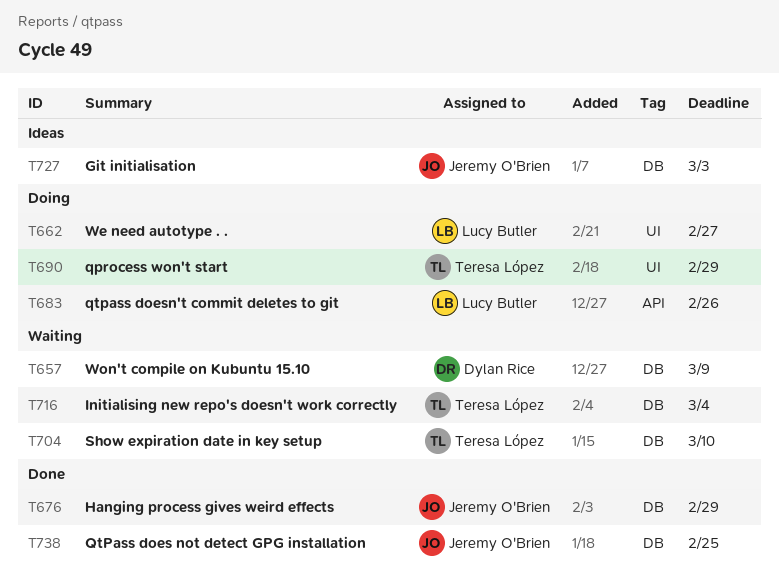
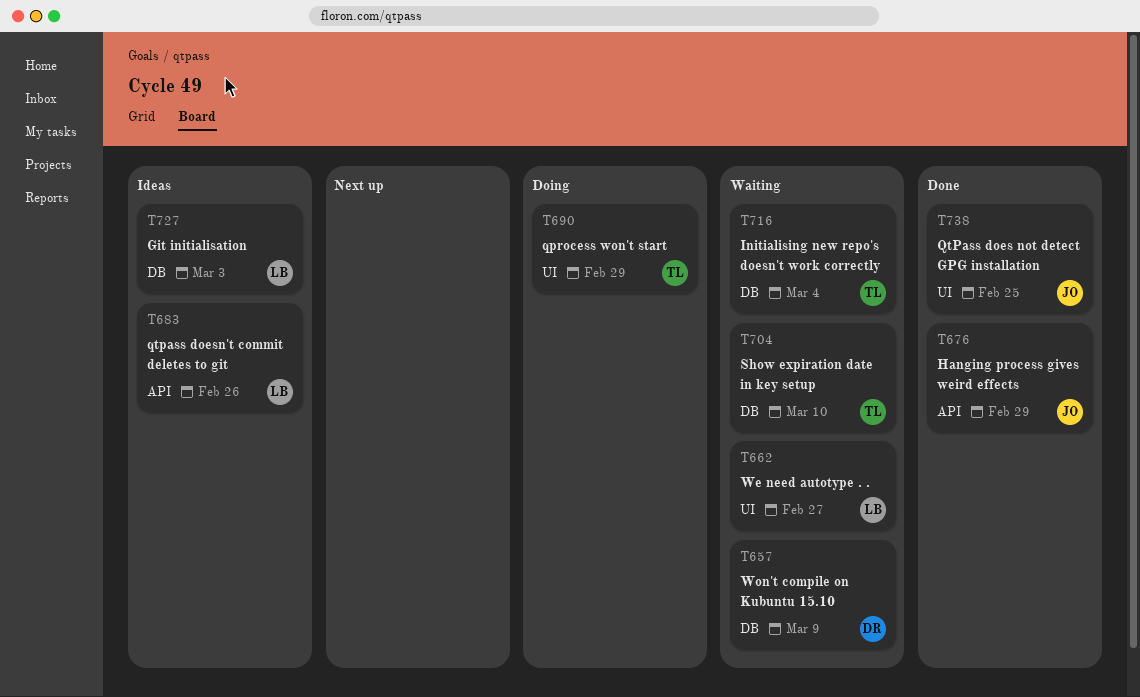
T662, status: Doing -> Waiting
T676, label: DB -> API
T683, status: Doing -> Ideas
T727, owner: Jeremy O'Brien -> Lucy Butler
T738, label: DB -> UI

